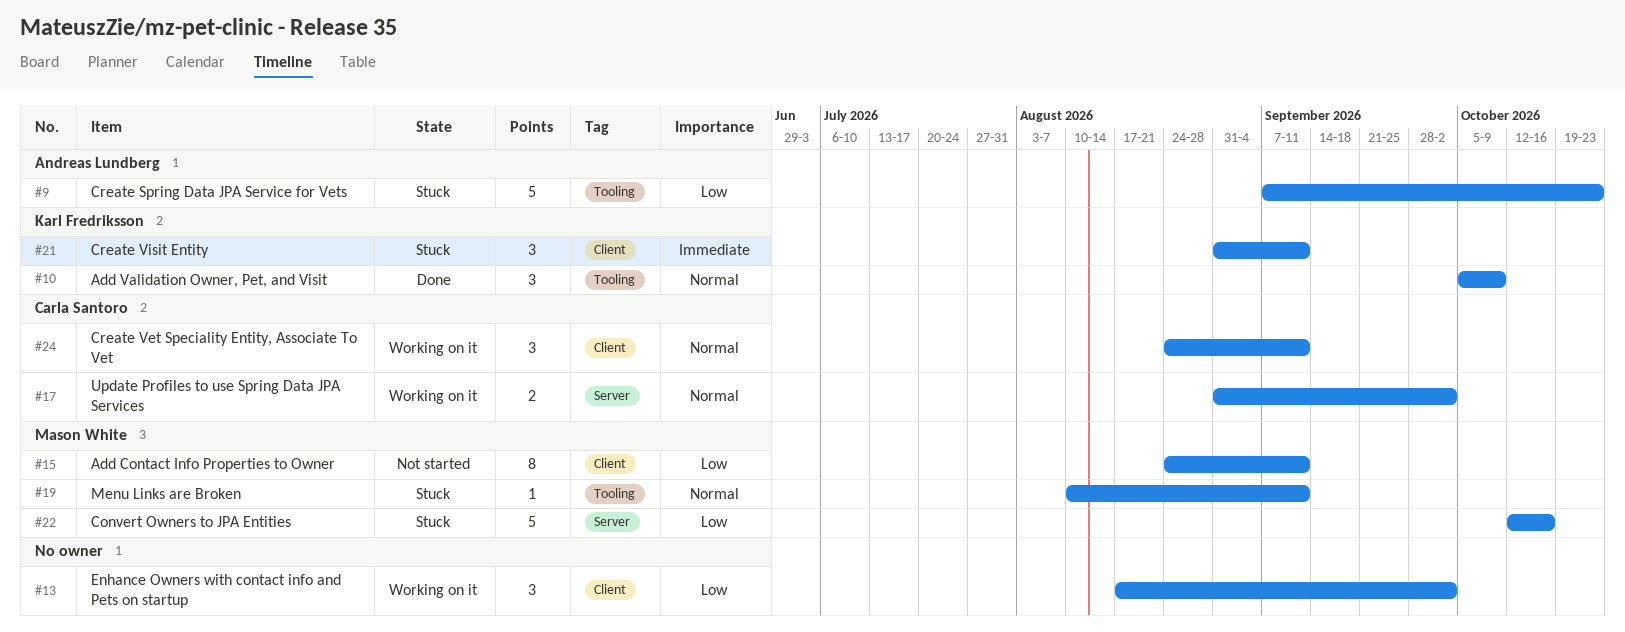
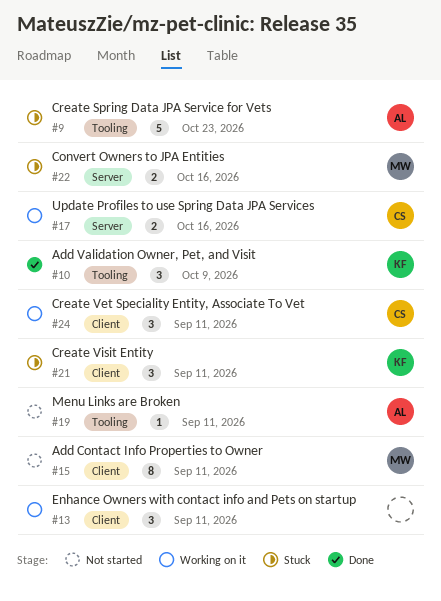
#13, due: Oct 2 -> Sep 11
#17, due: Oct 2 -> Oct 16
#19, status: Stuck -> Not started
#19, owner: Mason White -> Andreas Lundberg
#22, estimate: 5 -> 2

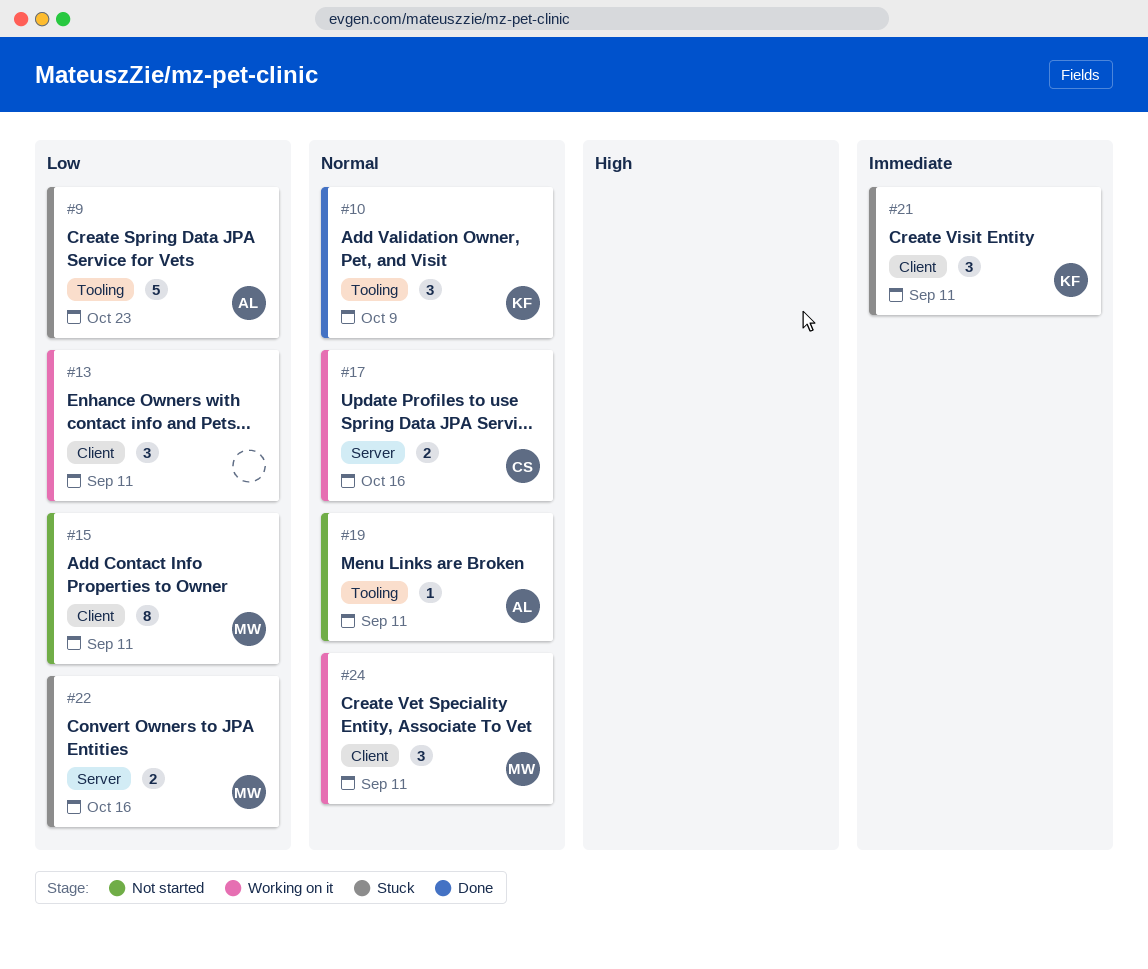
#24, owner: CS -> MW

